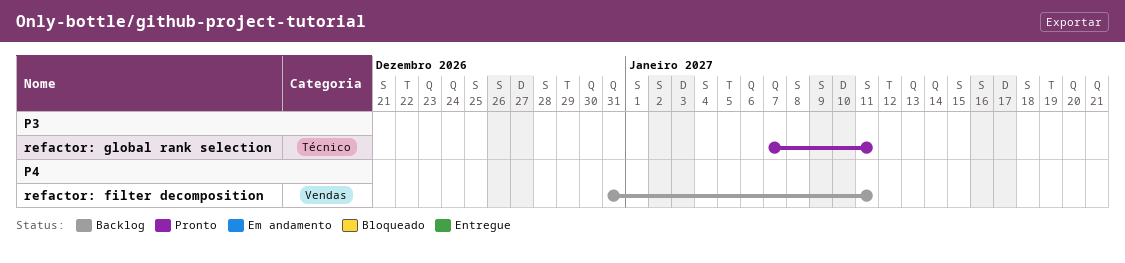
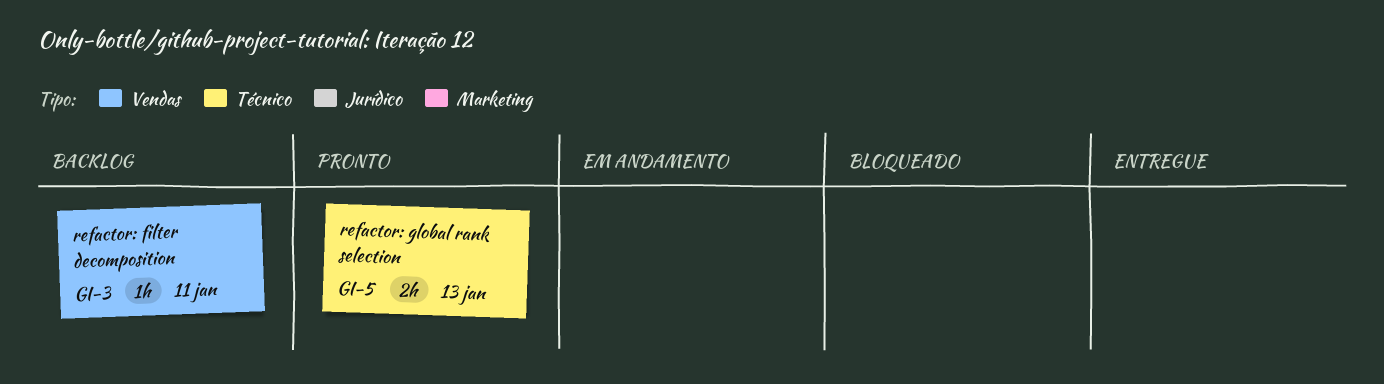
refactor: global rank selection, due: Jan 11 -> Jan 13

